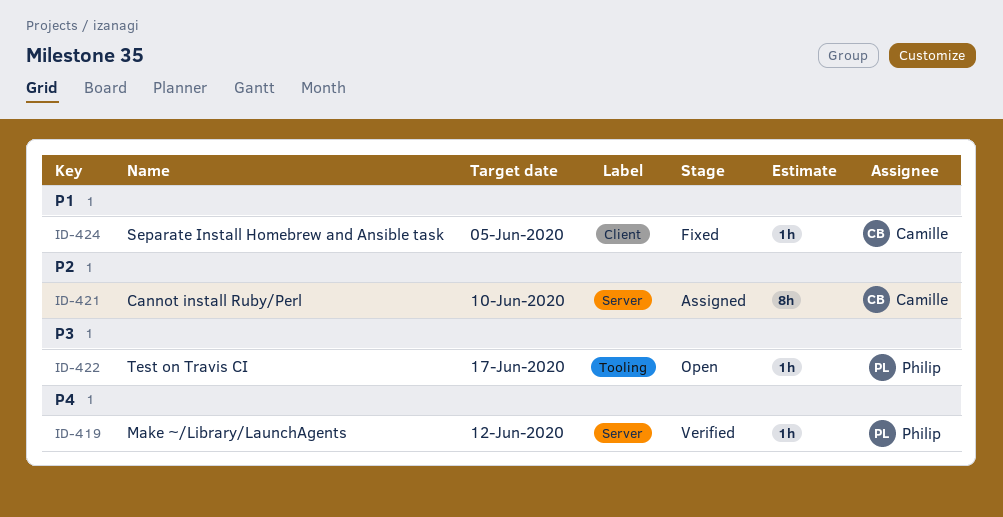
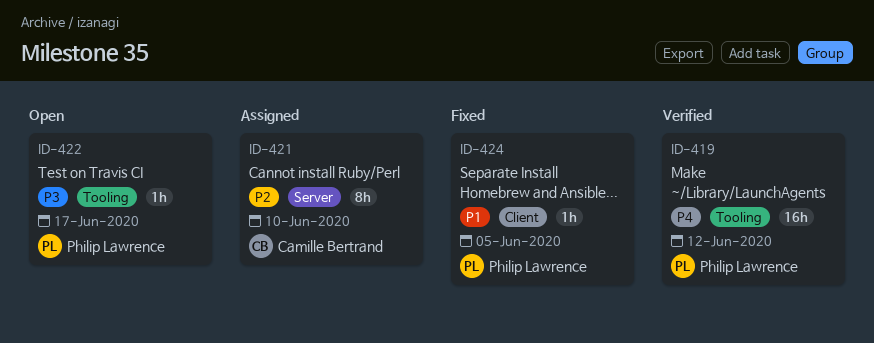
ID-419, label: Server -> Tooling
ID-419, estimate: 1h -> 16h
ID-424, owner: Camille Bertrand -> Philip Lawrence

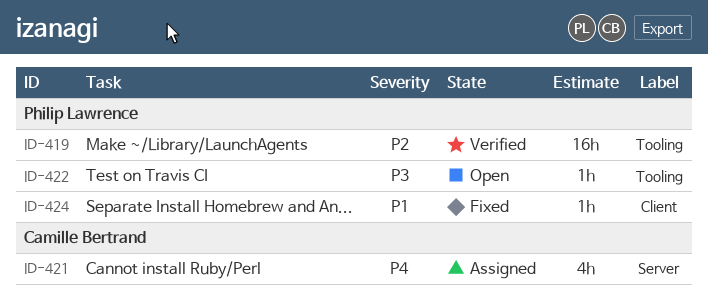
ID-419, priority: P4 -> P2
ID-421, priority: P2 -> P4
ID-421, estimate: 8h -> 4h

